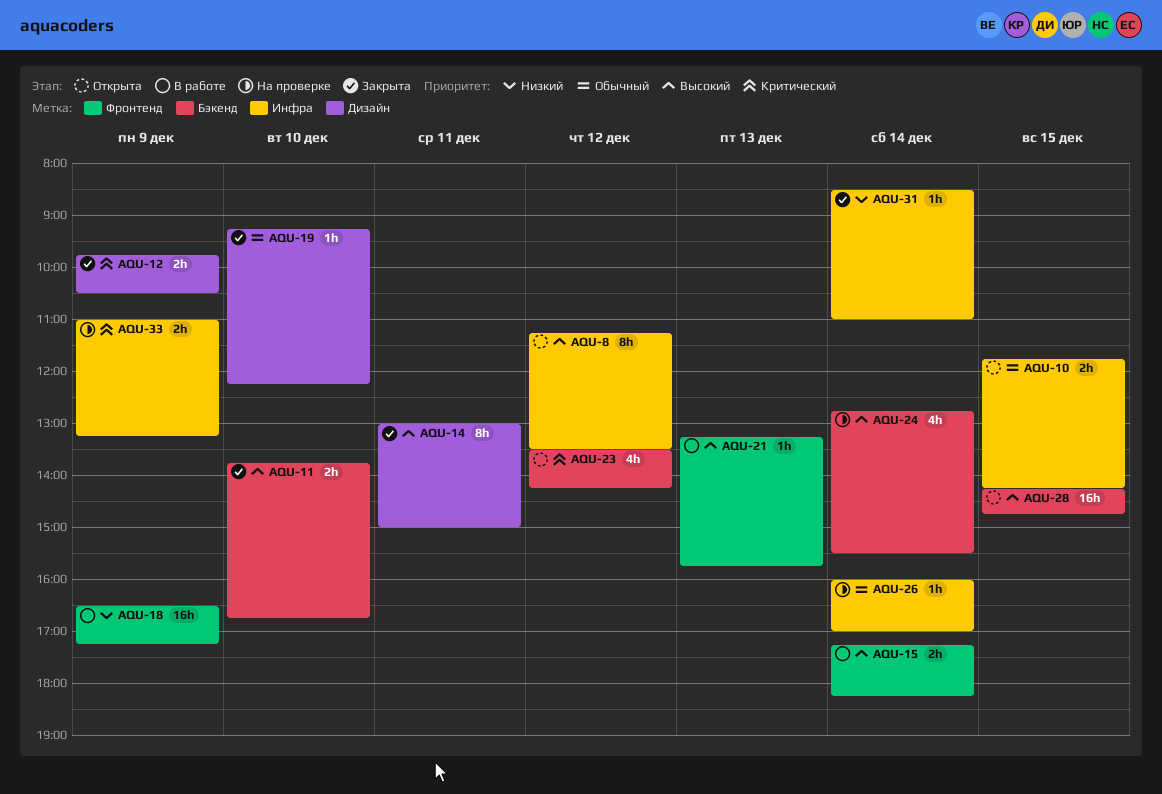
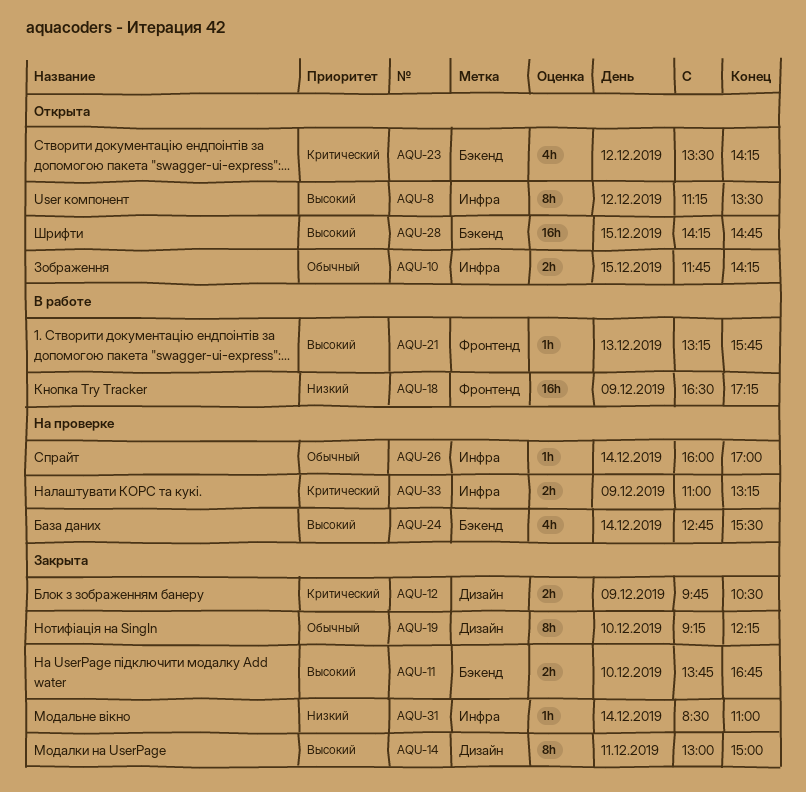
AQU-15: present -> none
AQU-19, estimate: 1h -> 8h

